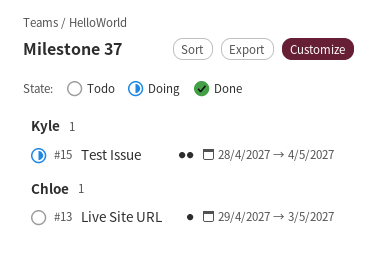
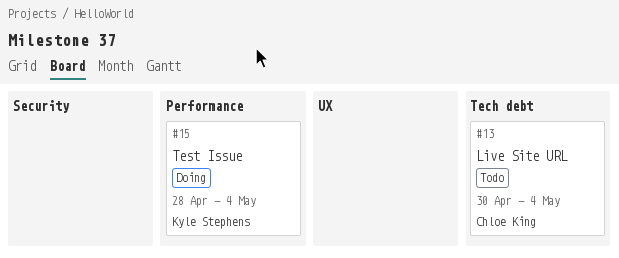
#13, start: Apr 29 -> Apr 30
#13, due: May 3 -> May 4

